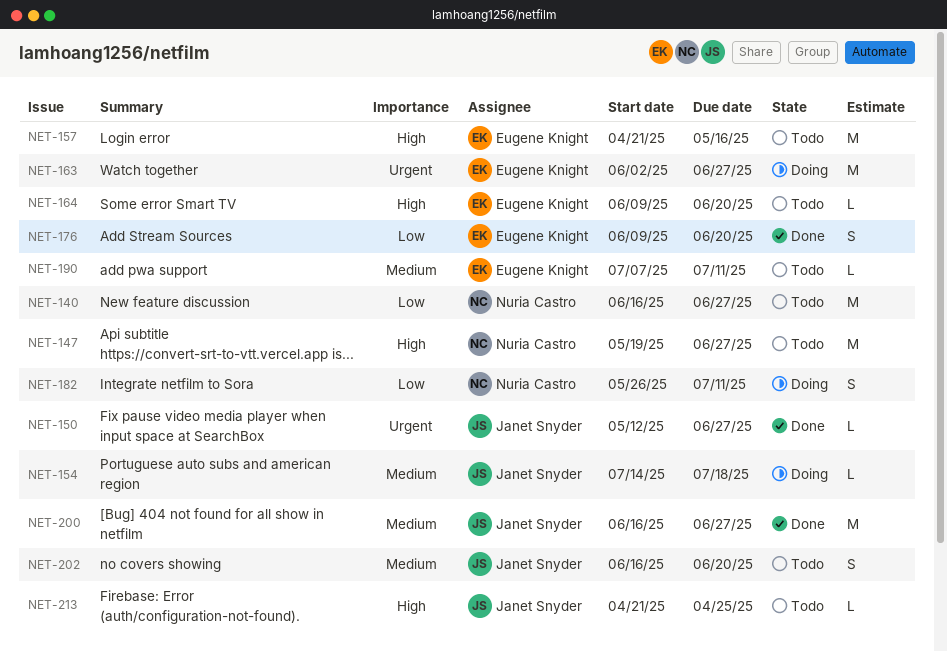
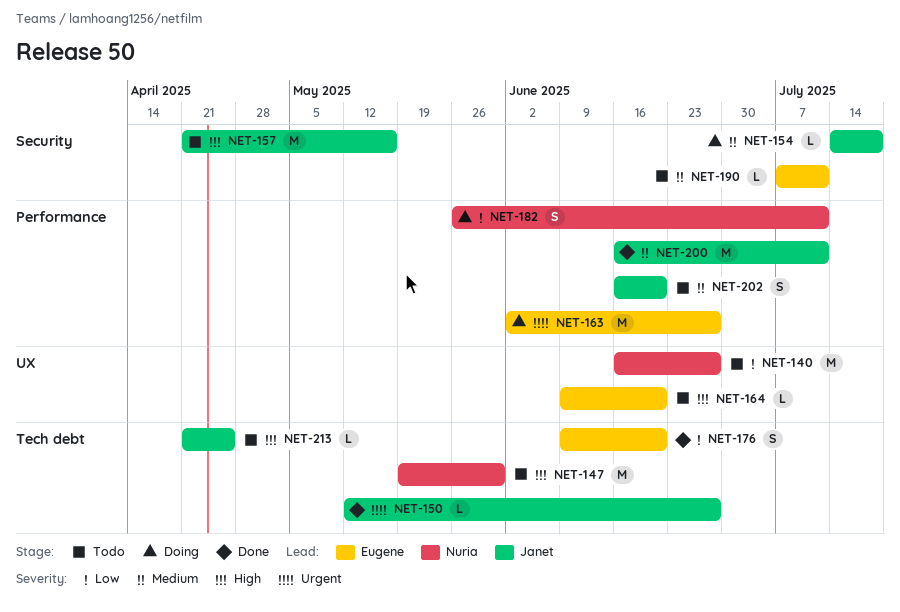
NET-147, due: Jun 27 -> May 30
NET-157, owner: Eugene Knight -> Janet Snyder
NET-200, due: Jun 27 -> Jul 11

